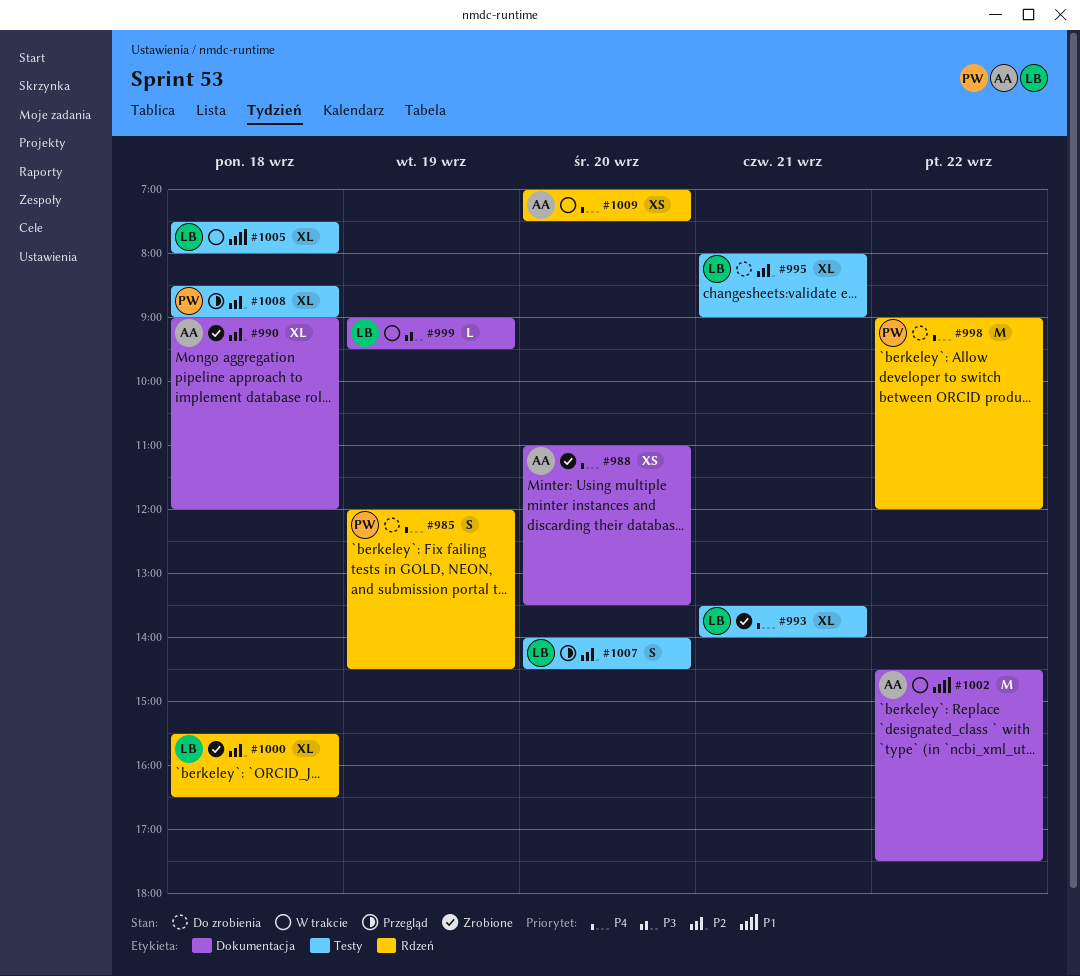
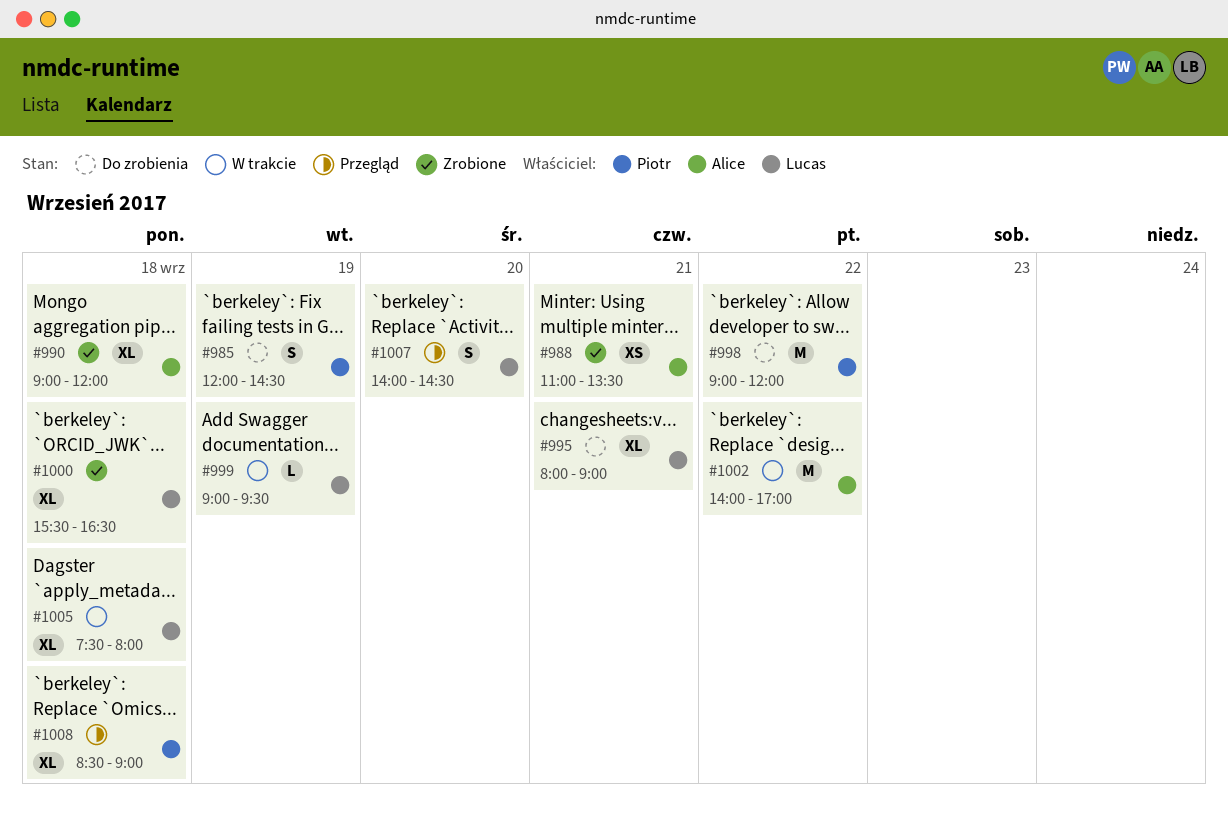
#988, day: Sep 20 -> Sep 21
#993: present -> none
#1002, begins: 14:30 -> 14:00
#1002, ends: 17:30 -> 17:00
#1009: present -> none

